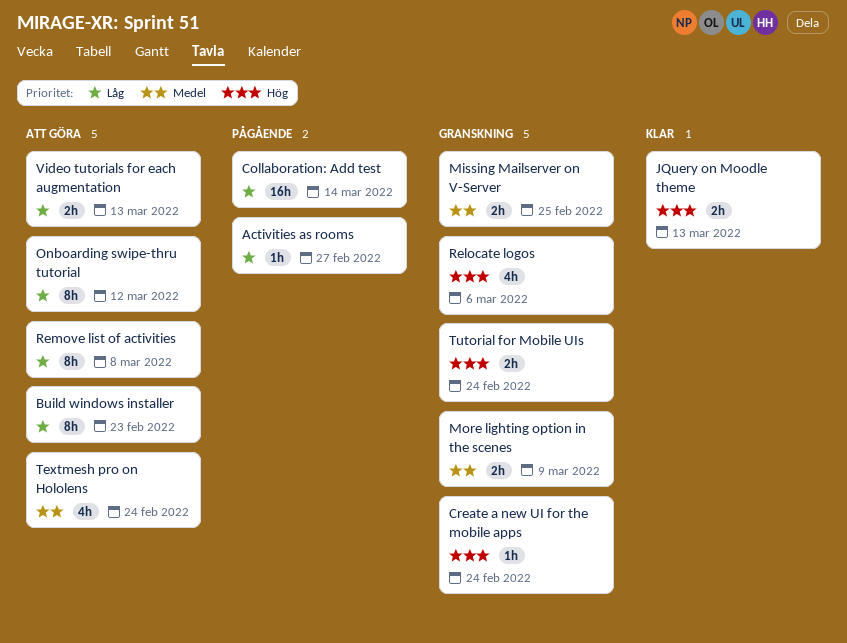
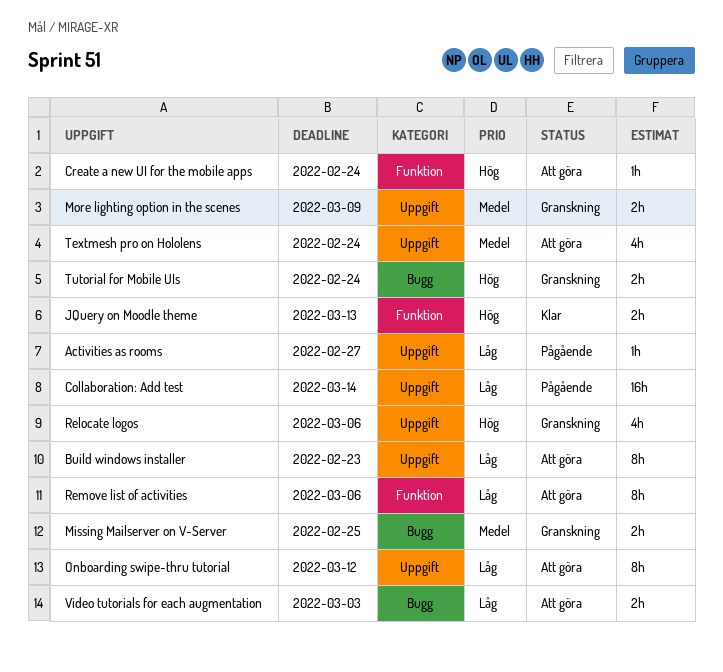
Create a new UI for the mobile apps, status: Granskning -> Att göra
Remove list of activities, due: Mar 8 -> Mar 6
Video tutorials for each augmentation, due: Mar 13 -> Mar 3

